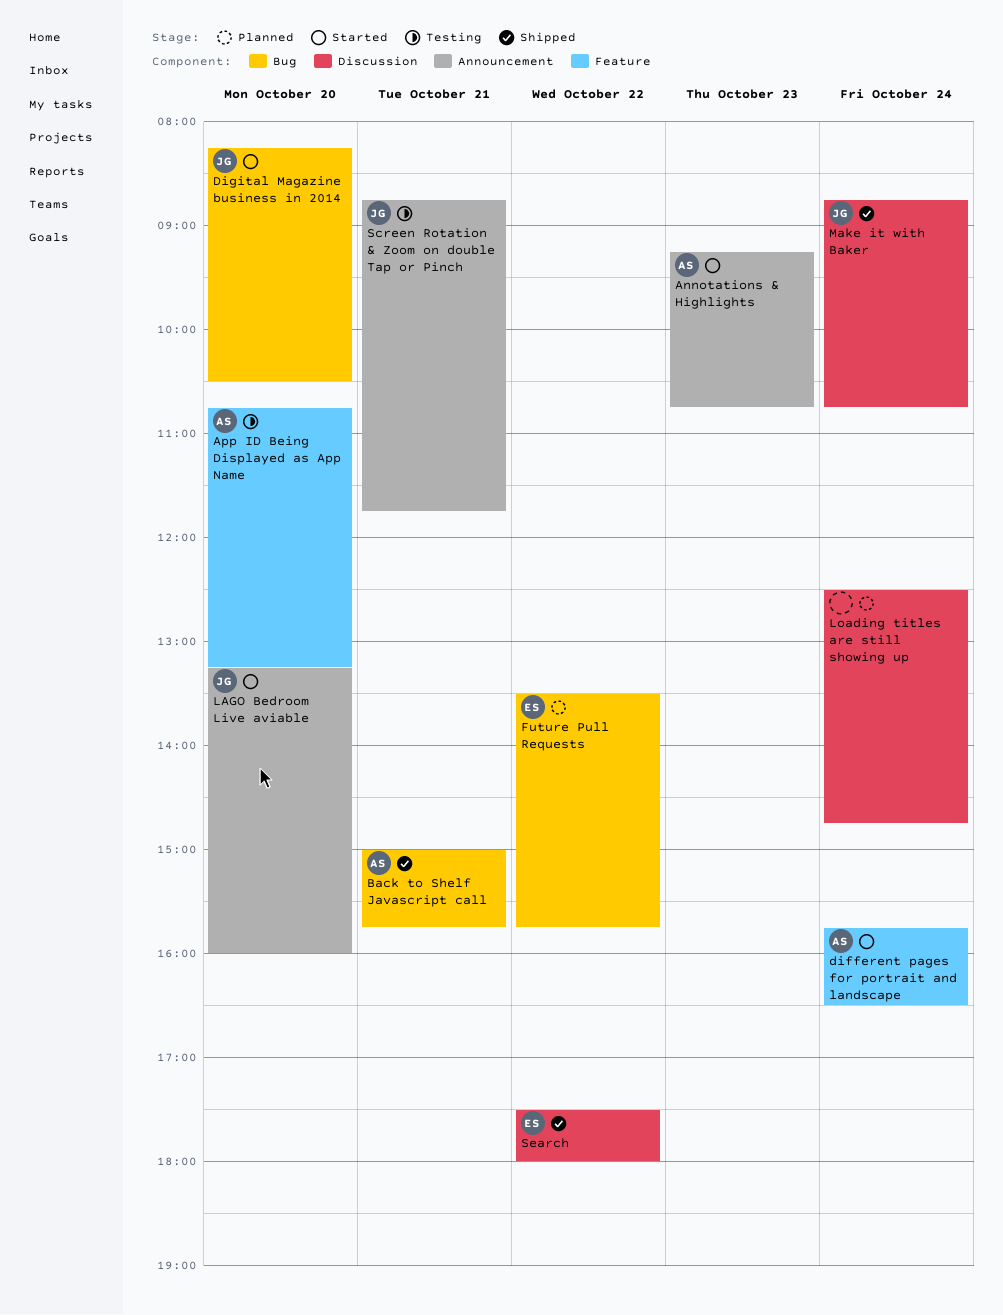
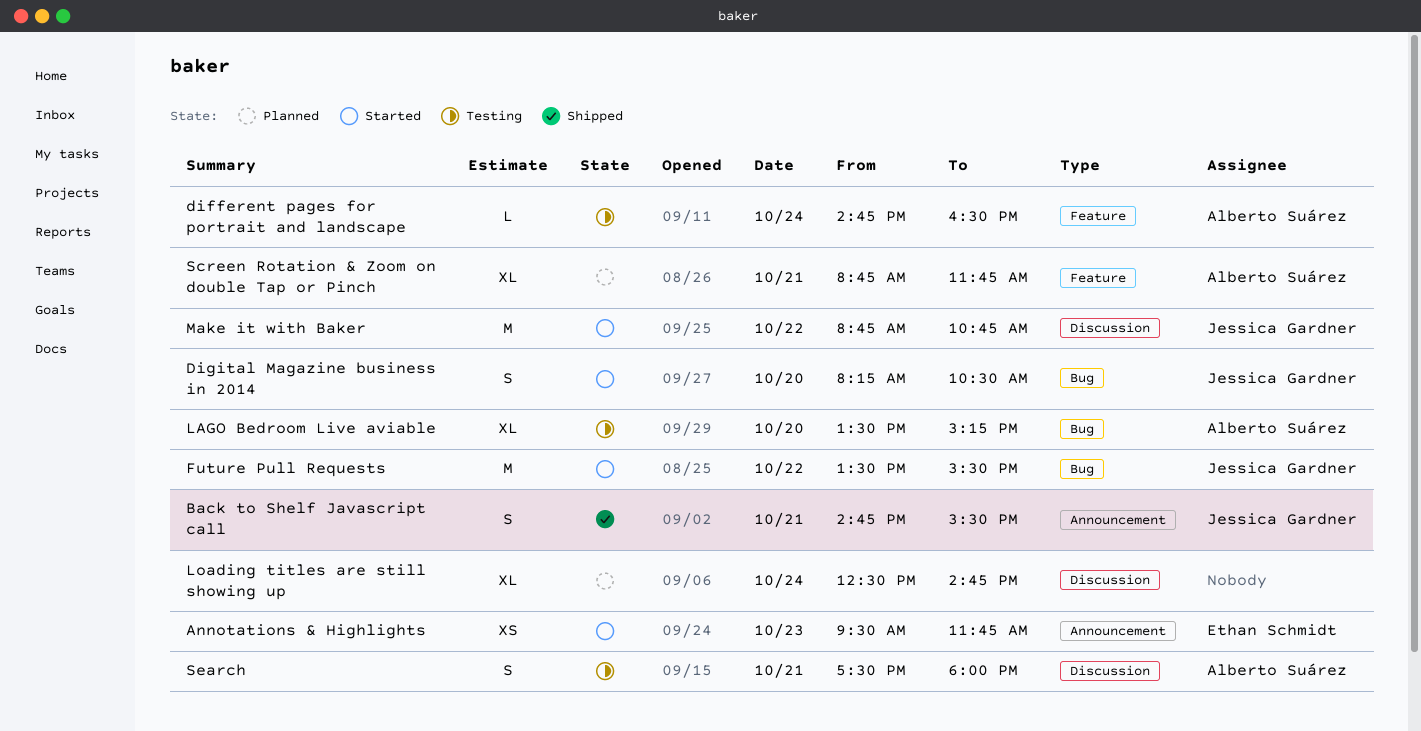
Annotations & Highlights, owner: Alberto Suárez -> Ethan Schmidt
Annotations & Highlights, begins: 09:15 -> 09:30
Annotations & Highlights, ends: 10:45 -> 11:45
App ID Being Displayed as App Name: present -> none
Back to Shelf Javascript call, owner: Alberto Suárez -> Jessica Gardner
Back to Shelf Javascript call, label: Bug -> Announcement
Back to Shelf Javascript call, begins: 15:00 -> 14:45
Back to Shelf Javascript call, ends: 15:45 -> 15:30
different pages for portrait and landscape, status: Started -> Testing
different pages for portrait and landscape, begins: 15:45 -> 14:45
Future Pull Requests, status: Planned -> Started
Future Pull Requests, owner: Ethan Schmidt -> Jessica Gardner
Future Pull Requests, ends: 15:45 -> 15:30
LAGO Bedroom Live aviable, status: Started -> Testing
LAGO Bedroom Live aviable, owner: Jessica Gardner -> Alberto Suárez
LAGO Bedroom Live aviable, label: Announcement -> Bug
LAGO Bedroom Live aviable, begins: 13:15 -> 13:30
LAGO Bedroom Live aviable, ends: 16:00 -> 15:15
Make it with Baker, status: Shipped -> Started
Make it with Baker, day: Oct 24 -> Oct 22
Screen Rotation & Zoom on double Tap or Pinch, status: Testing -> Planned
Screen Rotation & Zoom on double Tap or Pinch, owner: Jessica Gardner -> Alberto Suárez
Screen Rotation & Zoom on double Tap or Pinch, label: Announcement -> Feature
Search, status: Shipped -> Testing
Search, owner: Ethan Schmidt -> Alberto Suárez
Search, day: Oct 22 -> Oct 21

